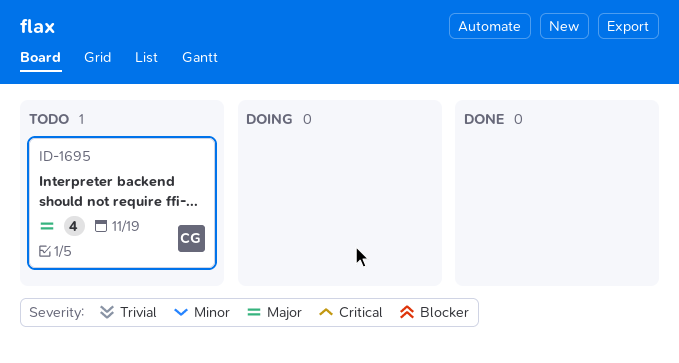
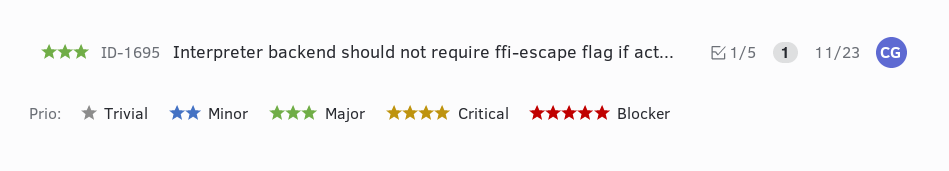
ID-1695, estimate: 4 -> 1
ID-1695, due: Nov 19 -> Nov 23

